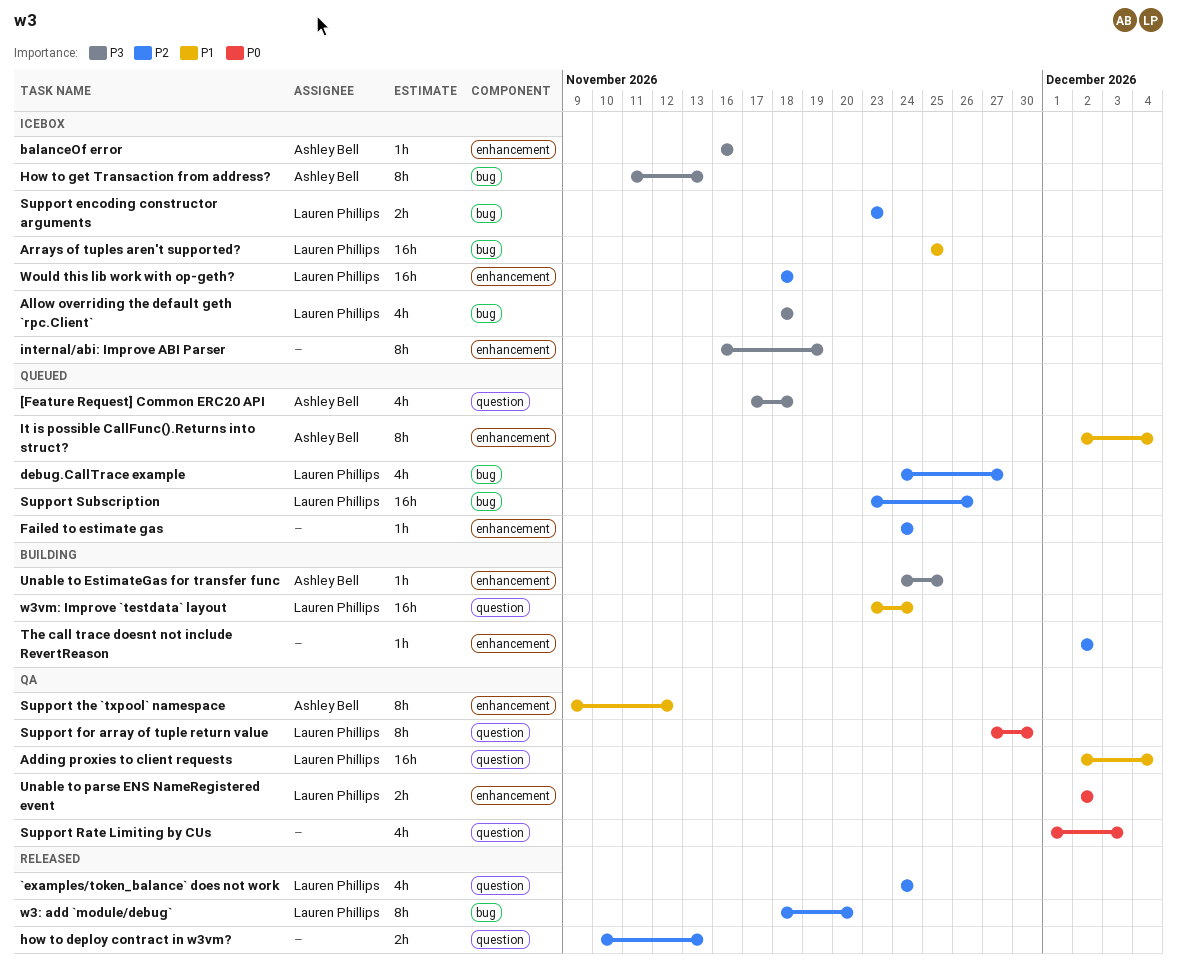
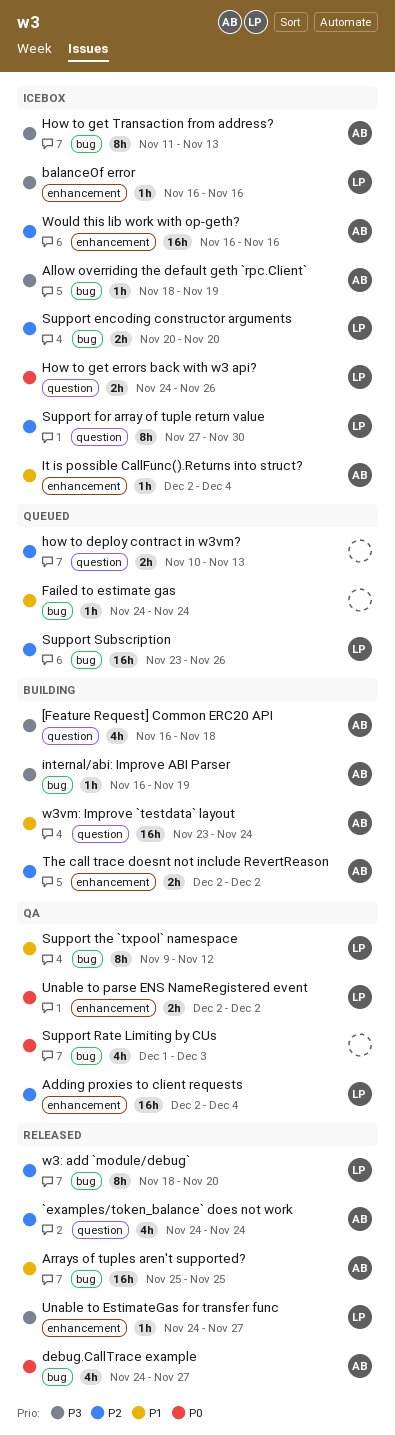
[Feature Request] Common ERC20 API, status: Queued -> Building
[Feature Request] Common ERC20 API, start: Nov 17 -> Nov 16
`examples/token_balance` does not work, owner: Lauren Phillips -> Ashley Bell
Adding proxies to client requests, priority: P1 -> P2
Adding proxies to client requests, label: question -> enhancement
Allow overriding the default geth `rpc.Client`, owner: Lauren Phillips -> Ashley Bell
Allow overriding the default geth `rpc.Client`, estimate: 4h -> 1h
Allow overriding the default geth `rpc.Client`, due: Nov 18 -> Nov 19
Arrays of tuples aren't supported?, status: Icebox -> Released
Arrays of tuples aren't supported?, owner: Lauren Phillips -> Ashley Bell
balanceOf error, owner: Ashley Bell -> Lauren Phillips
debug.CallTrace example, status: Queued -> Released
debug.CallTrace example, owner: Lauren Phillips -> Ashley Bell
debug.CallTrace example, priority: P2 -> P0
Failed to estimate gas, priority: P2 -> P1
Failed to estimate gas, label: enhancement -> bug
how to deploy contract in w3vm?, status: Released -> Queued
How to get errors back with w3 api?: none -> present
internal/abi: Improve ABI Parser, status: Icebox -> Building
internal/abi: Improve ABI Parser, owner: none -> Ashley Bell
internal/abi: Improve ABI Parser, label: enhancement -> bug
internal/abi: Improve ABI Parser, estimate: 8h -> 1h
It is possible CallFunc().Returns into struct?, status: Queued -> Icebox
It is possible CallFunc().Returns into struct?, estimate: 8h -> 1h
Support encoding constructor arguments, start: Nov 23 -> Nov 20
Support encoding constructor arguments, due: Nov 23 -> Nov 20
Support for array of tuple return value, status: QA -> Icebox
Support for array of tuple return value, priority: P0 -> P2
Support Rate Limiting by CUs, label: question -> bug
Support the `txpool` namespace, owner: Ashley Bell -> Lauren Phillips
Support the `txpool` namespace, label: enhancement -> bug
The call trace doesnt not include RevertReason, owner: none -> Ashley Bell
The call trace doesnt not include RevertReason, estimate: 1h -> 2h
Unable to EstimateGas for transfer func, status: Building -> Released
Unable to EstimateGas for transfer func, owner: Ashley Bell -> Lauren Phillips
Unable to EstimateGas for transfer func, due: Nov 25 -> Nov 27
w3vm: Improve `testdata` layout, owner: Lauren Phillips -> Ashley Bell
Would this lib work with op-geth?, owner: Lauren Phillips -> Ashley Bell
Would this lib work with op-geth?, start: Nov 18 -> Nov 16
Would this lib work with op-geth?, due: Nov 18 -> Nov 16

